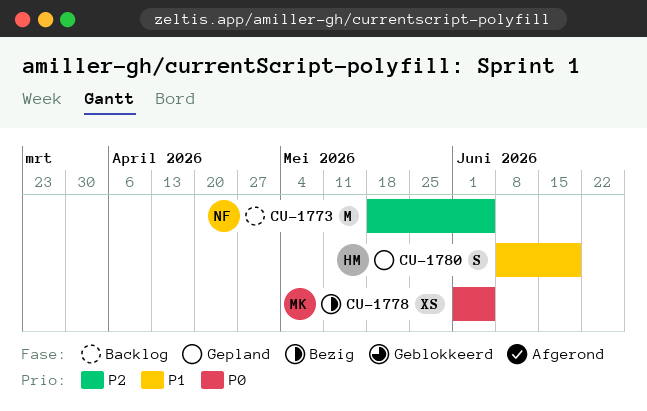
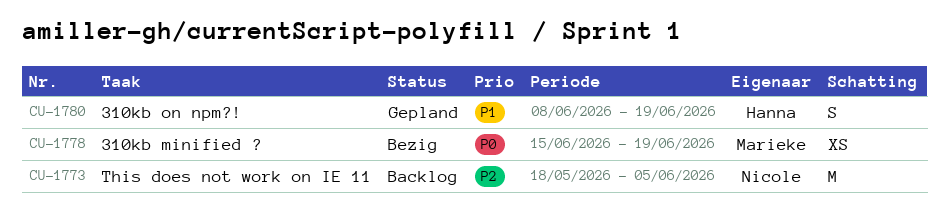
CU-1778, start: Jun 1 -> Jun 15
CU-1778, due: Jun 5 -> Jun 19

